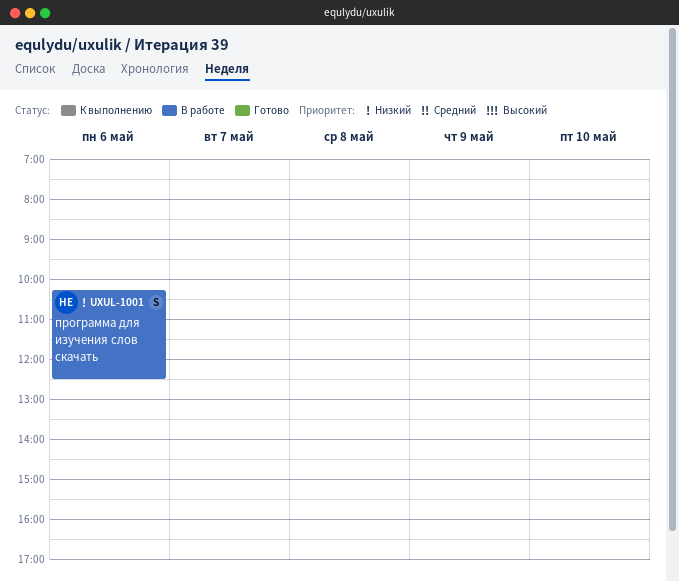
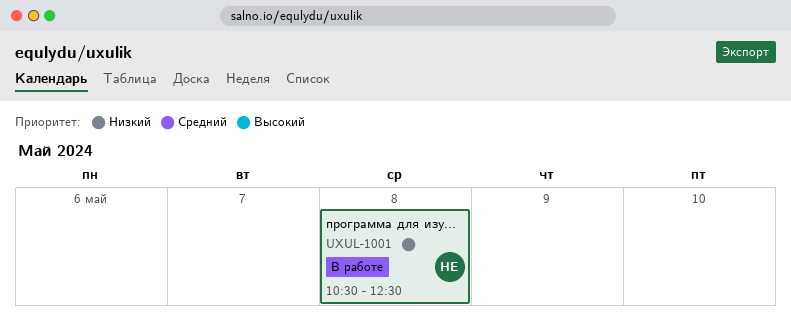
UXUL-1001, day: May 6 -> May 8
UXUL-1001, begins: 10:15 -> 10:30

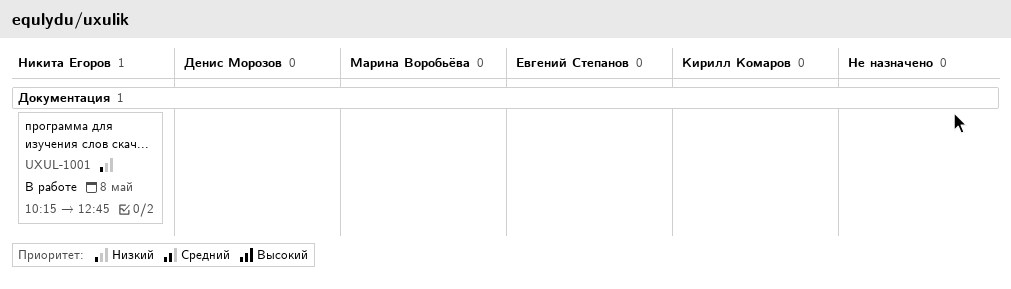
UXUL-1001, begins: 10:30 -> 10:15
UXUL-1001, ends: 12:30 -> 12:45

